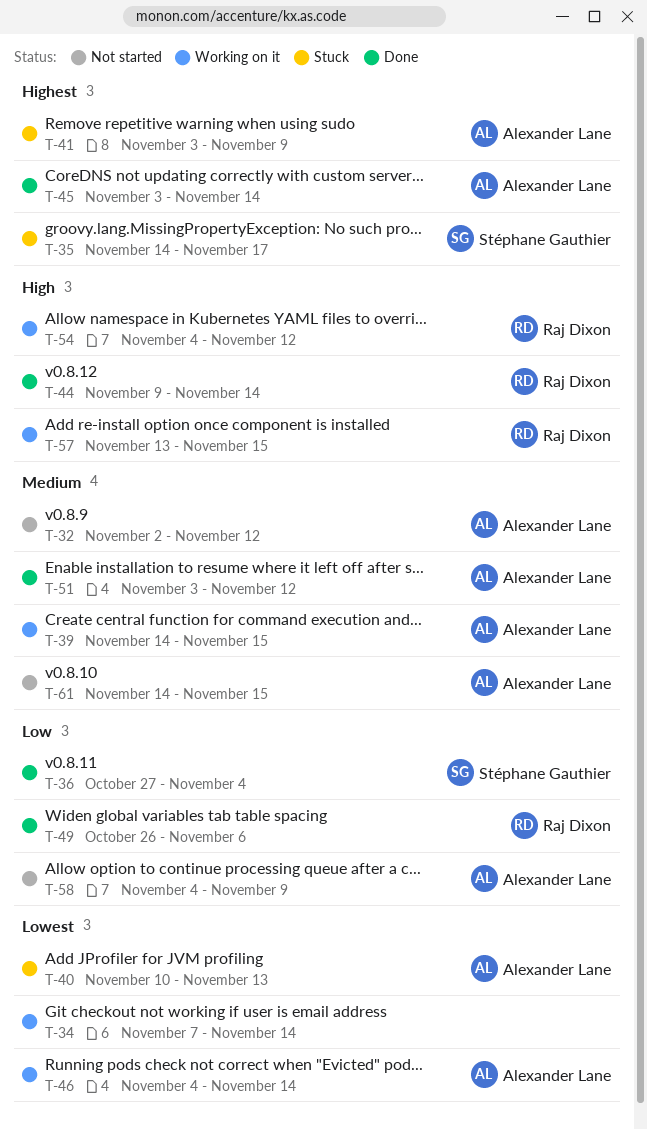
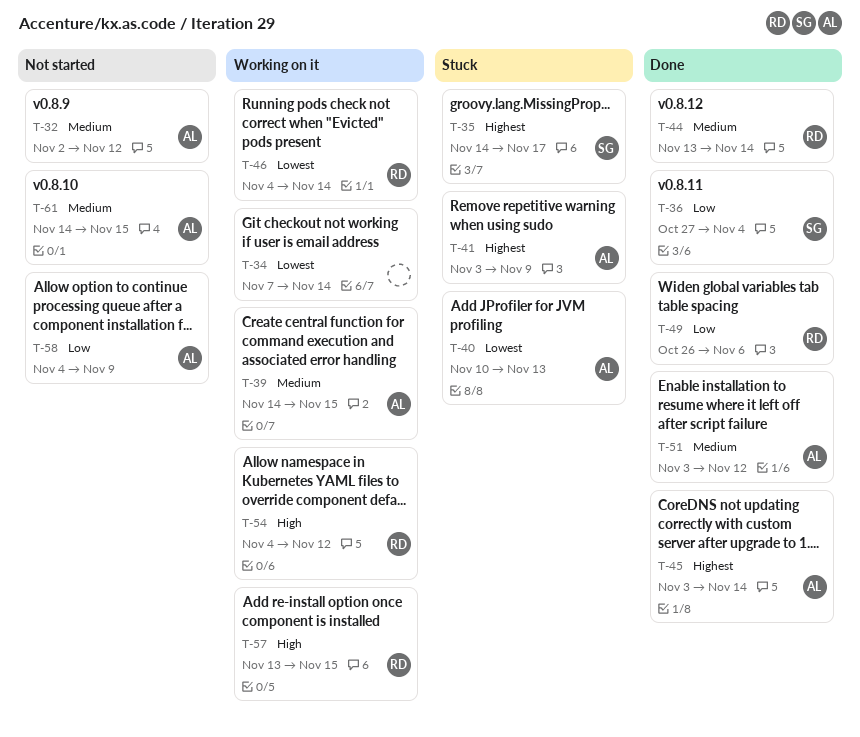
T-44, priority: High -> Medium
T-44, start: Nov 9 -> Nov 13
T-46, owner: Alexander Lane -> Raj Dixon

